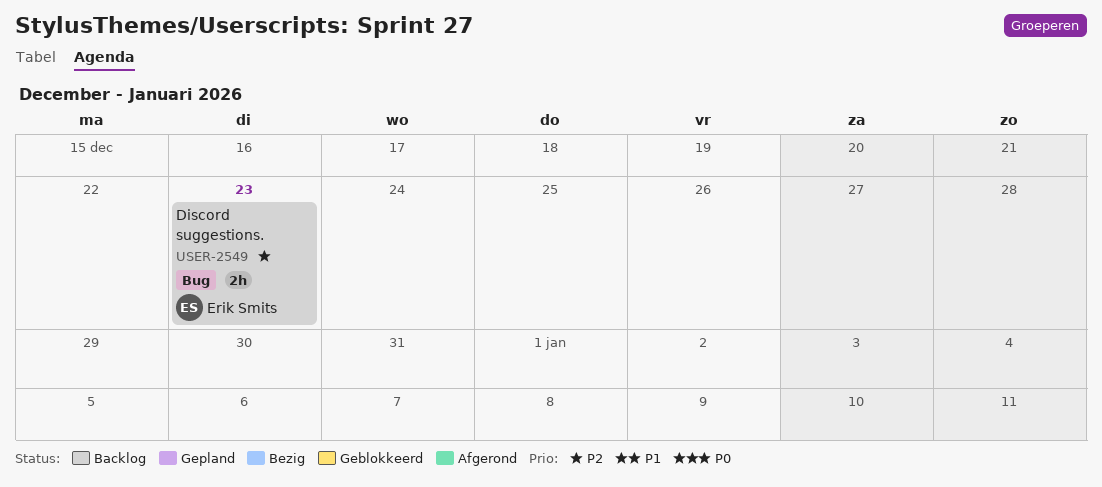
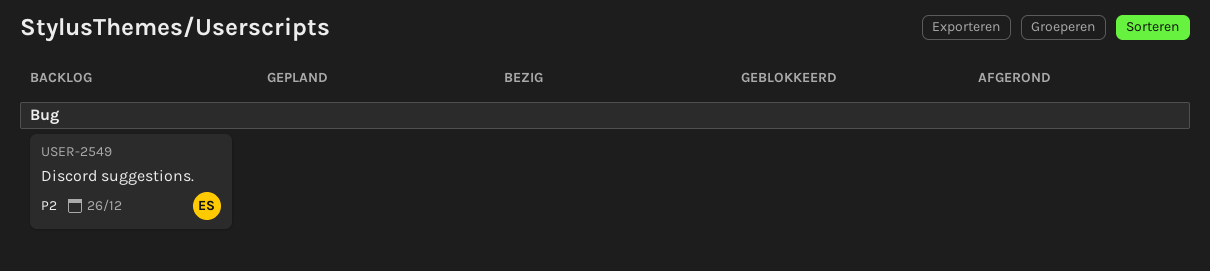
USER-2549, due: Dec 23 -> Dec 26

